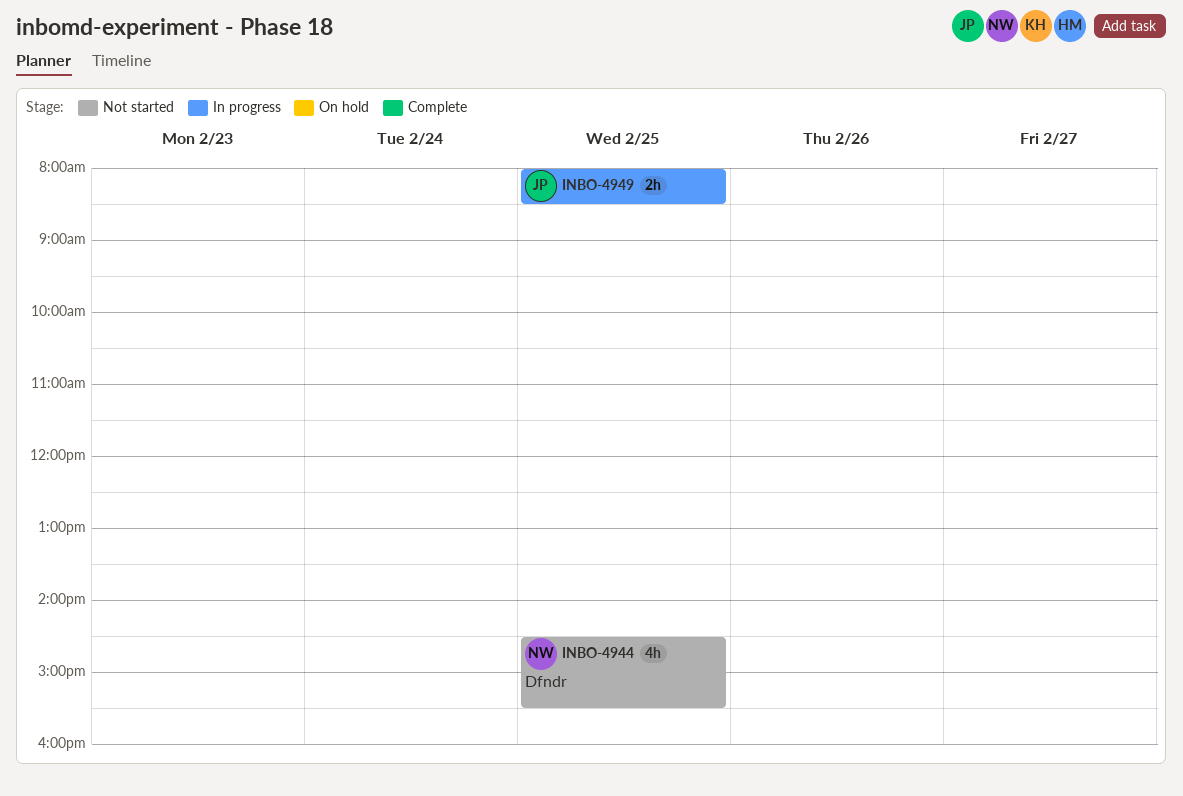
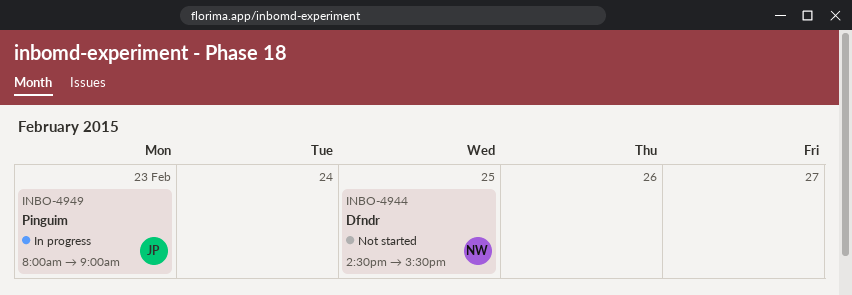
INBO-4949, day: Feb 25 -> Feb 23
INBO-4949, ends: 08:30 -> 09:00

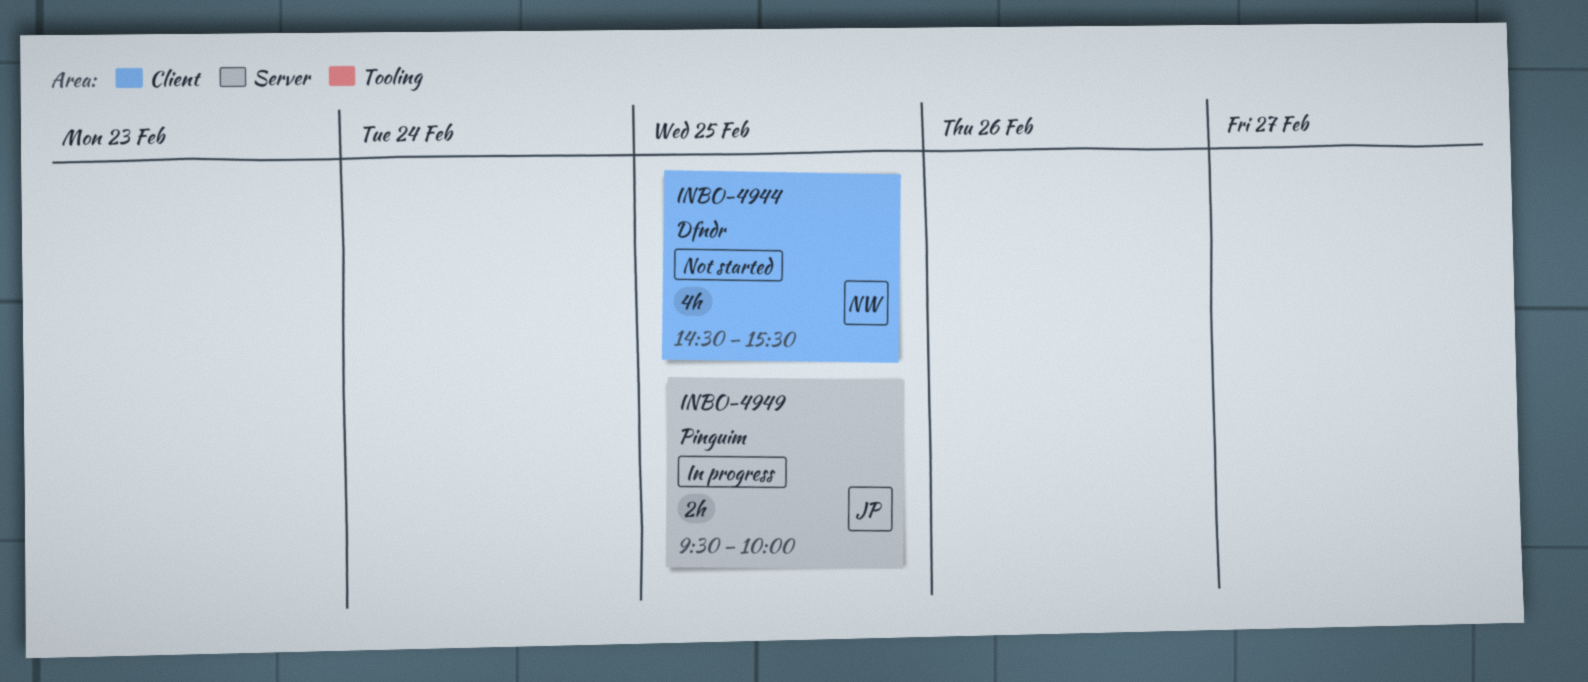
INBO-4949, day: Feb 23 -> Feb 25
INBO-4949, begins: 08:00 -> 09:30
INBO-4949, ends: 09:00 -> 10:00

